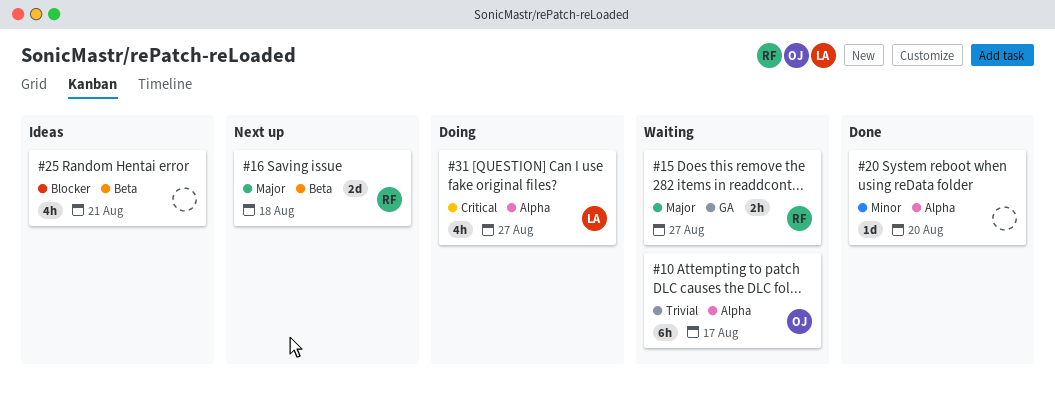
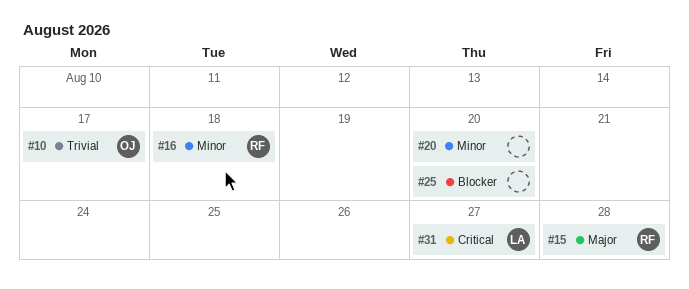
#15, due: Aug 27 -> Aug 28
#16, priority: Major -> Minor
#25, due: Aug 21 -> Aug 20

